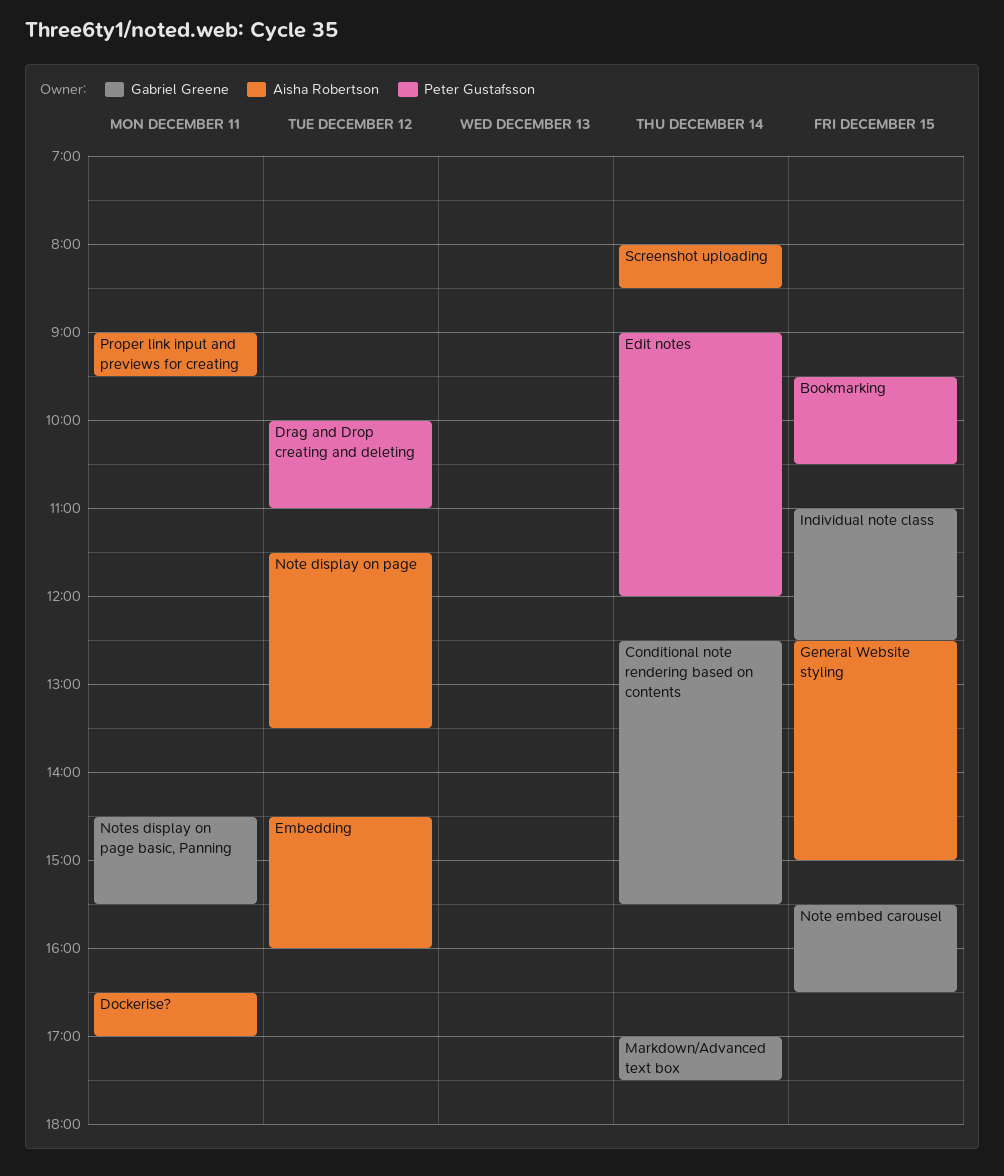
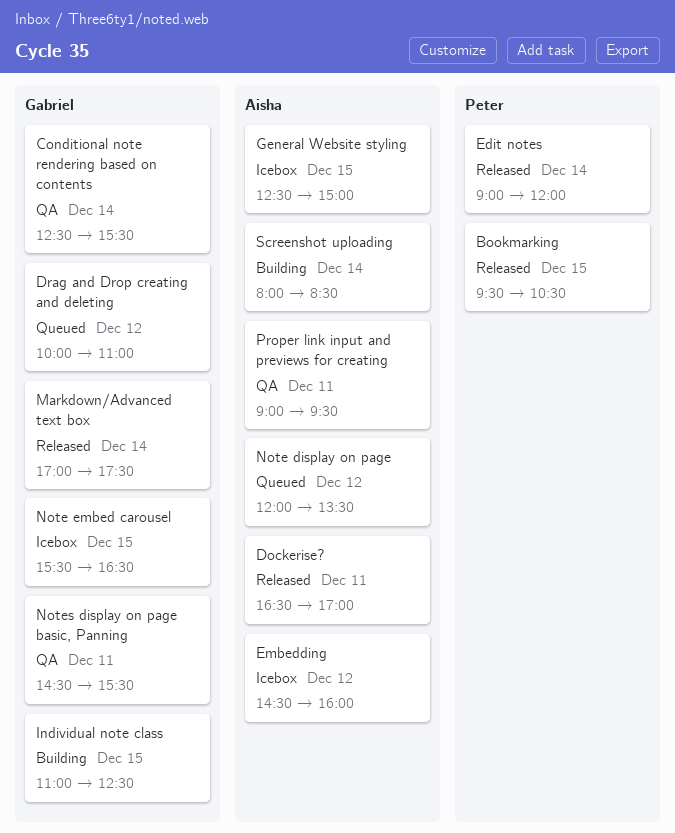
Drag and Drop creating and deleting, owner: Peter Gustafsson -> Gabriel Greene
Note display on page, begins: 11:30 -> 12:00

